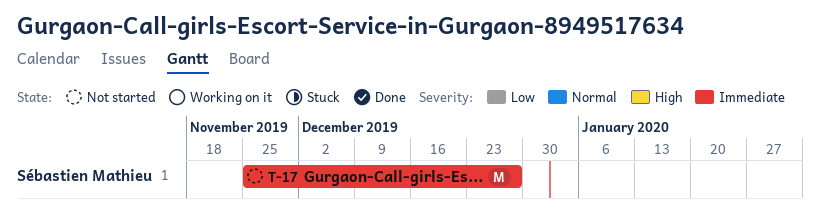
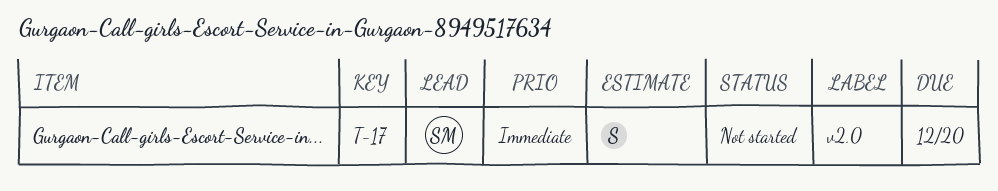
T-17, estimate: M -> S
T-17, due: Dec 27 -> Dec 20

